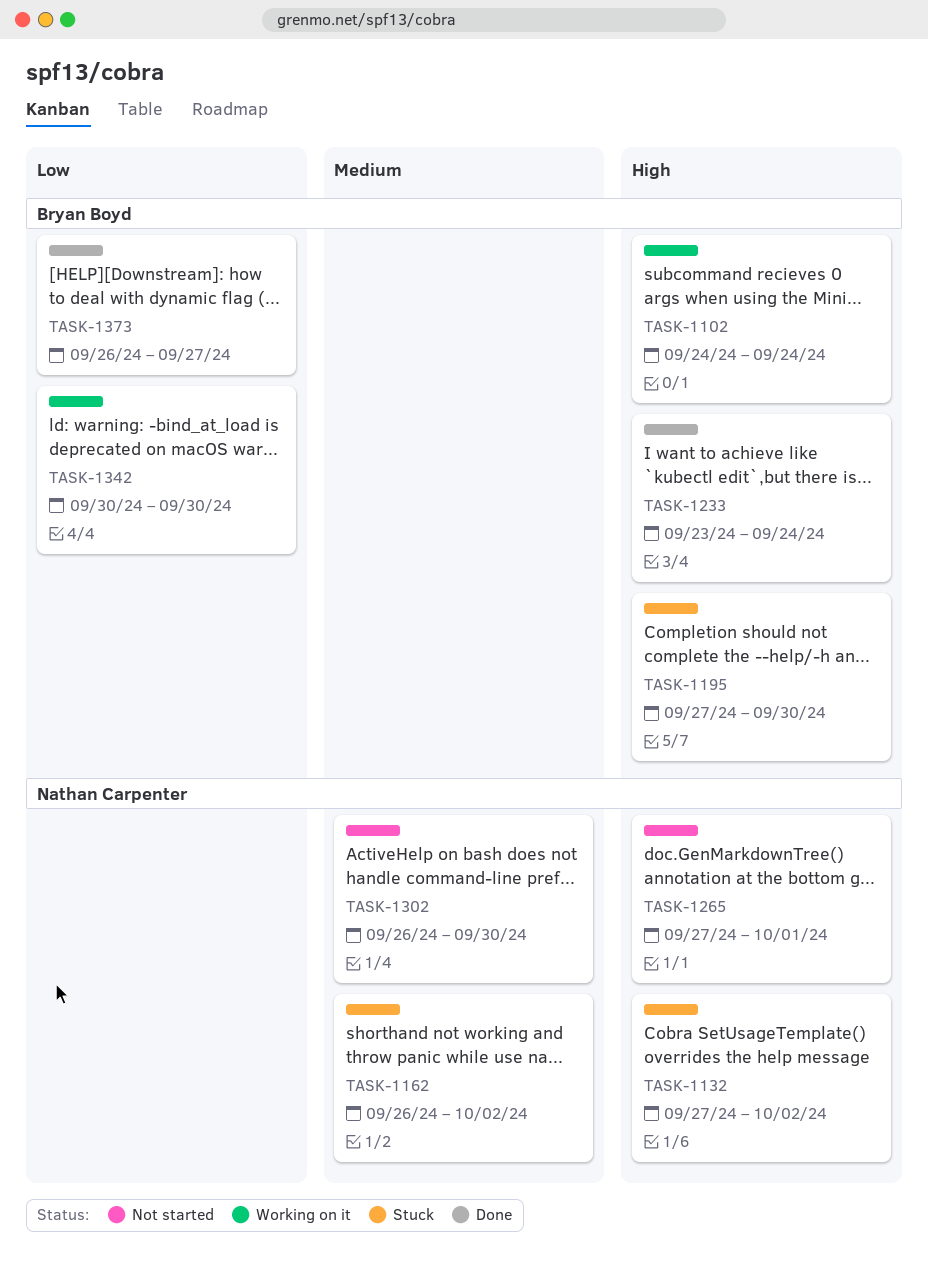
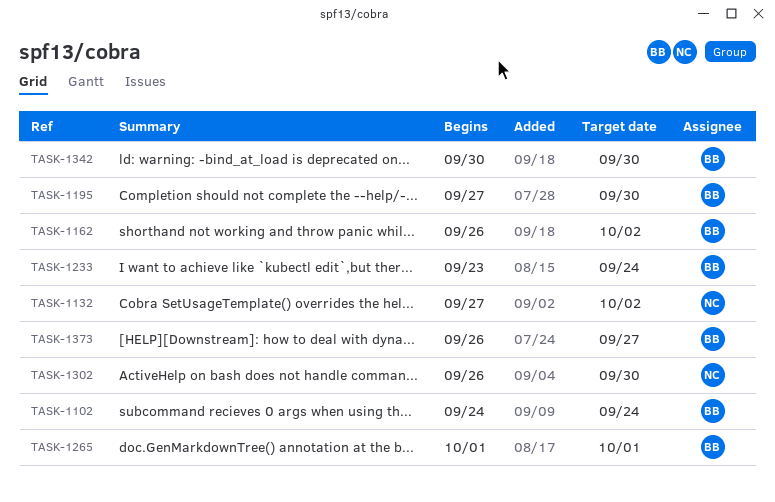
TASK-1162, owner: Nathan Carpenter -> Bryan Boyd
TASK-1265, owner: Nathan Carpenter -> Bryan Boyd
TASK-1265, start: Sep 27 -> Oct 1

